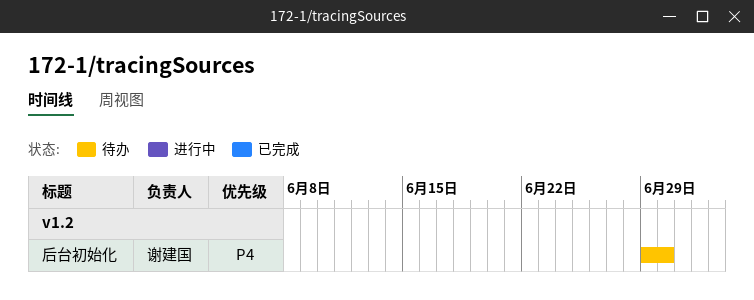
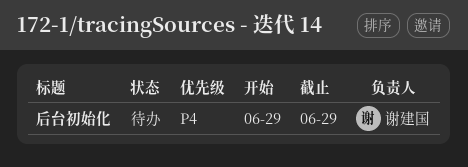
后台初始化, due: Jun 30 -> Jun 29

